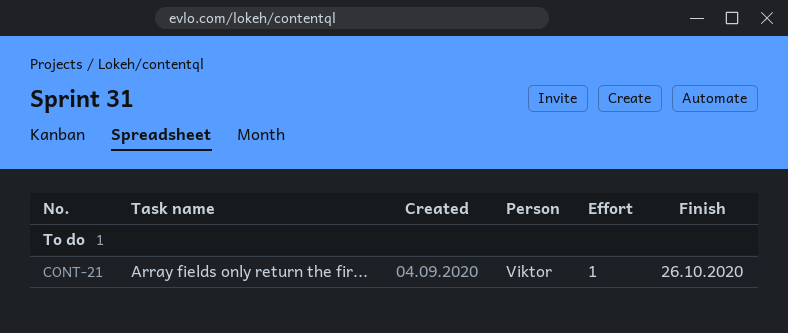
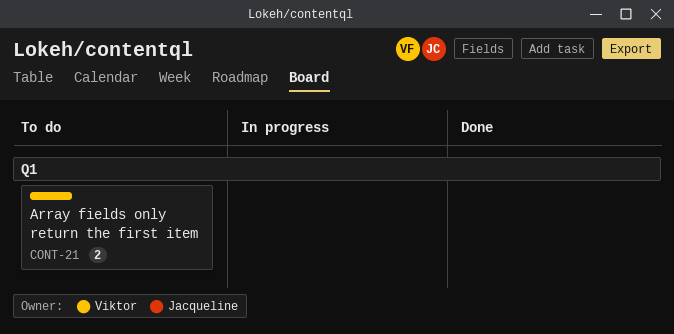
CONT-21, estimate: 1 -> 2

